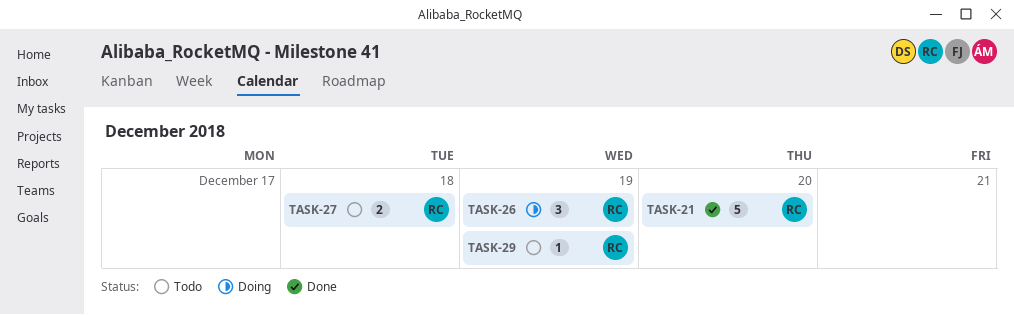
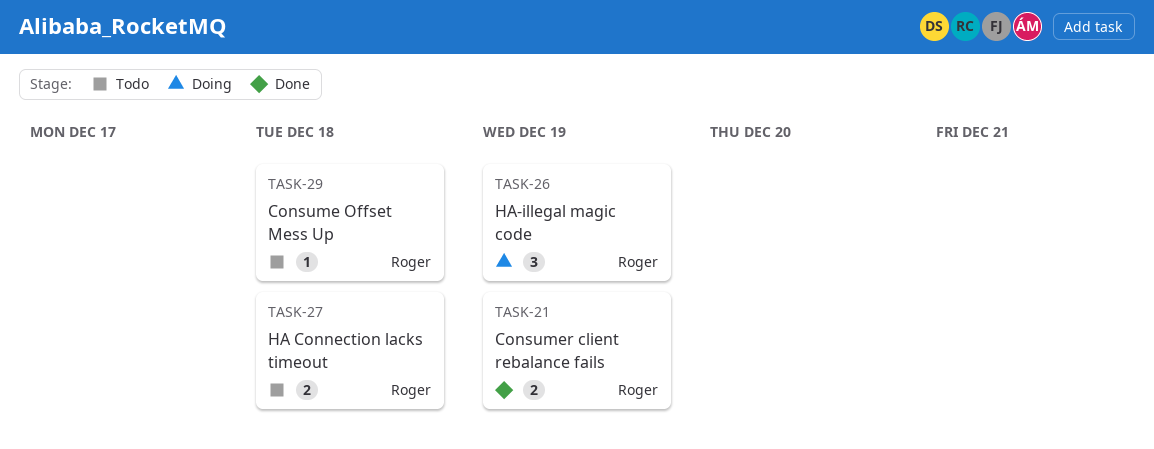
TASK-21, estimate: 5 -> 2
TASK-21, due: Dec 20 -> Dec 19
TASK-29, due: Dec 19 -> Dec 18

